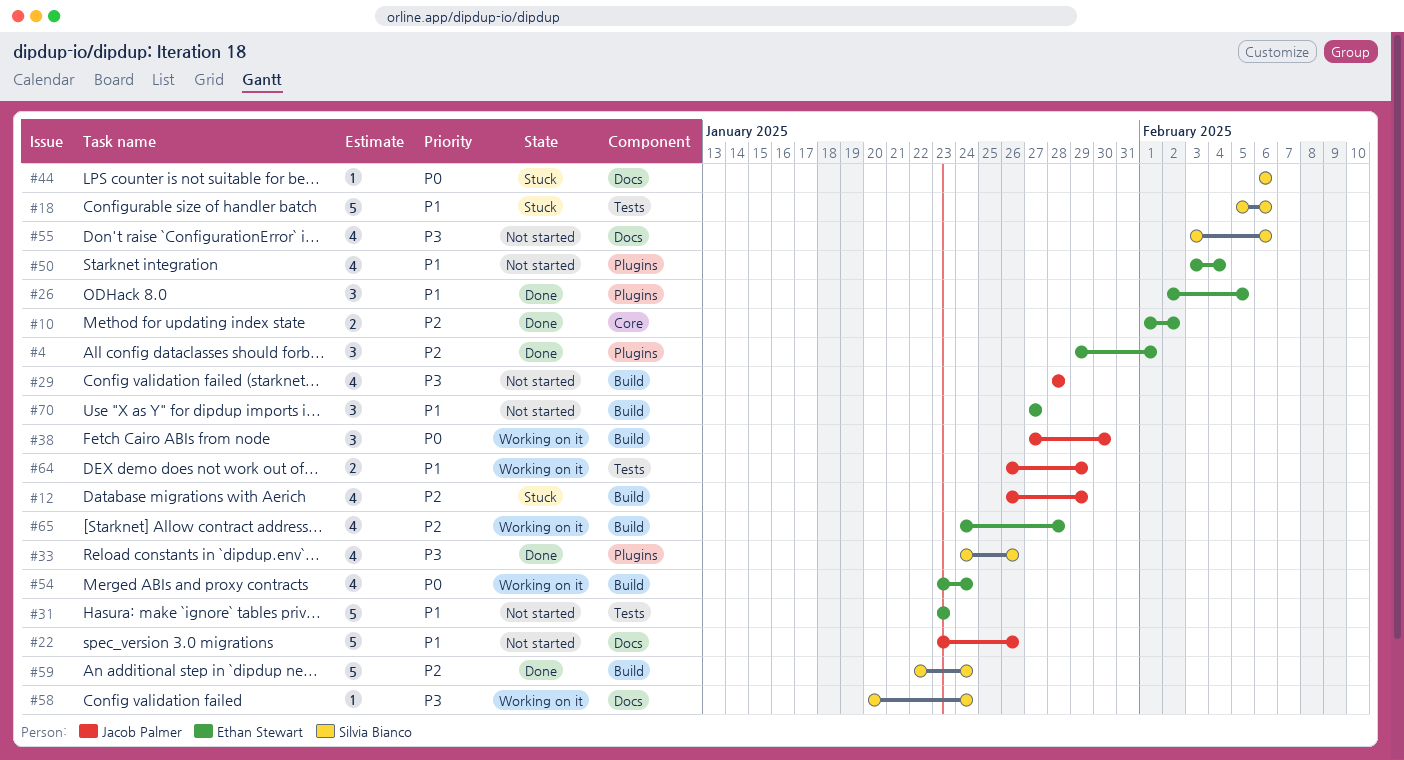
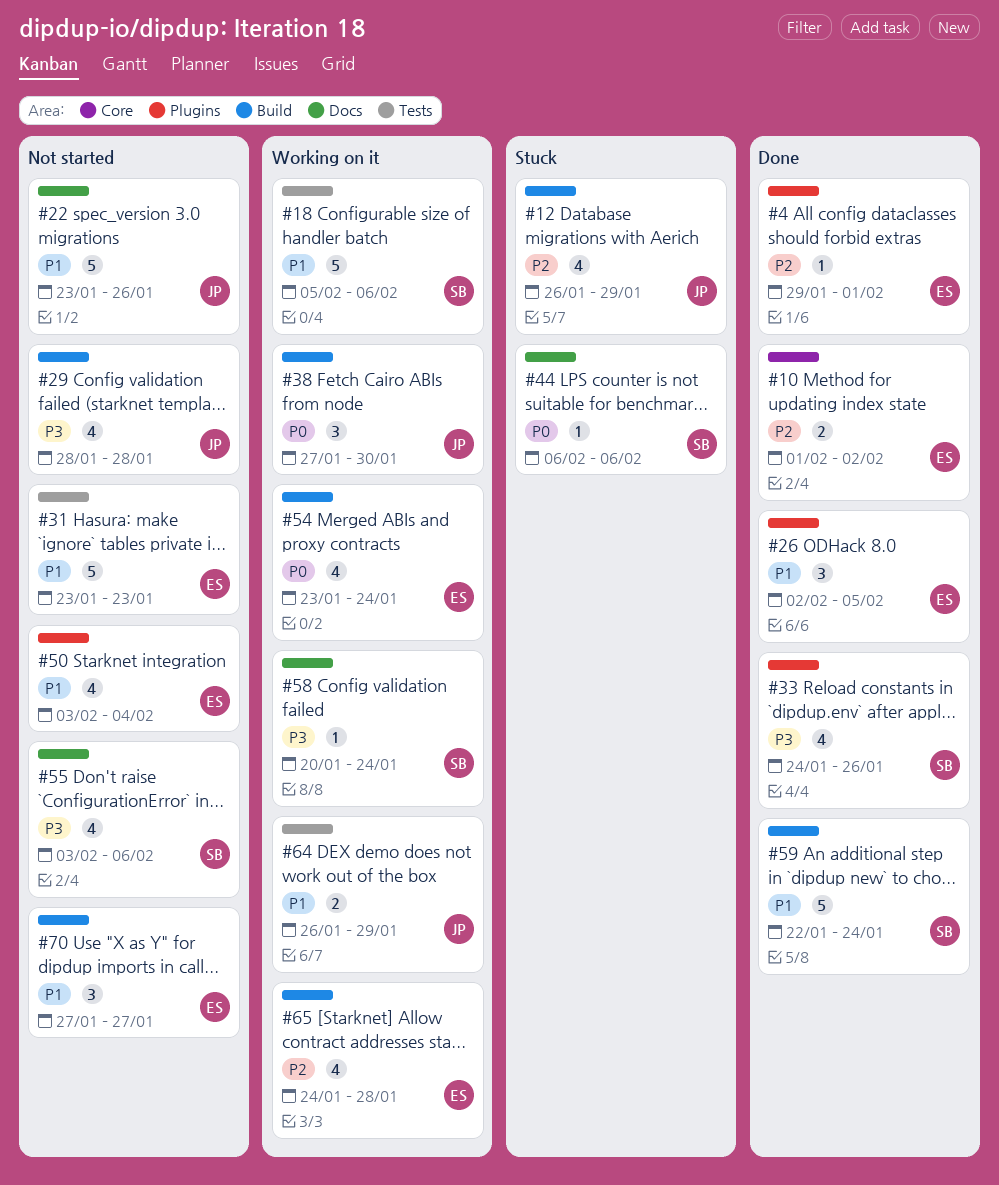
#4, estimate: 3 -> 1
#18, status: Stuck -> Working on it
#59, priority: P2 -> P1

